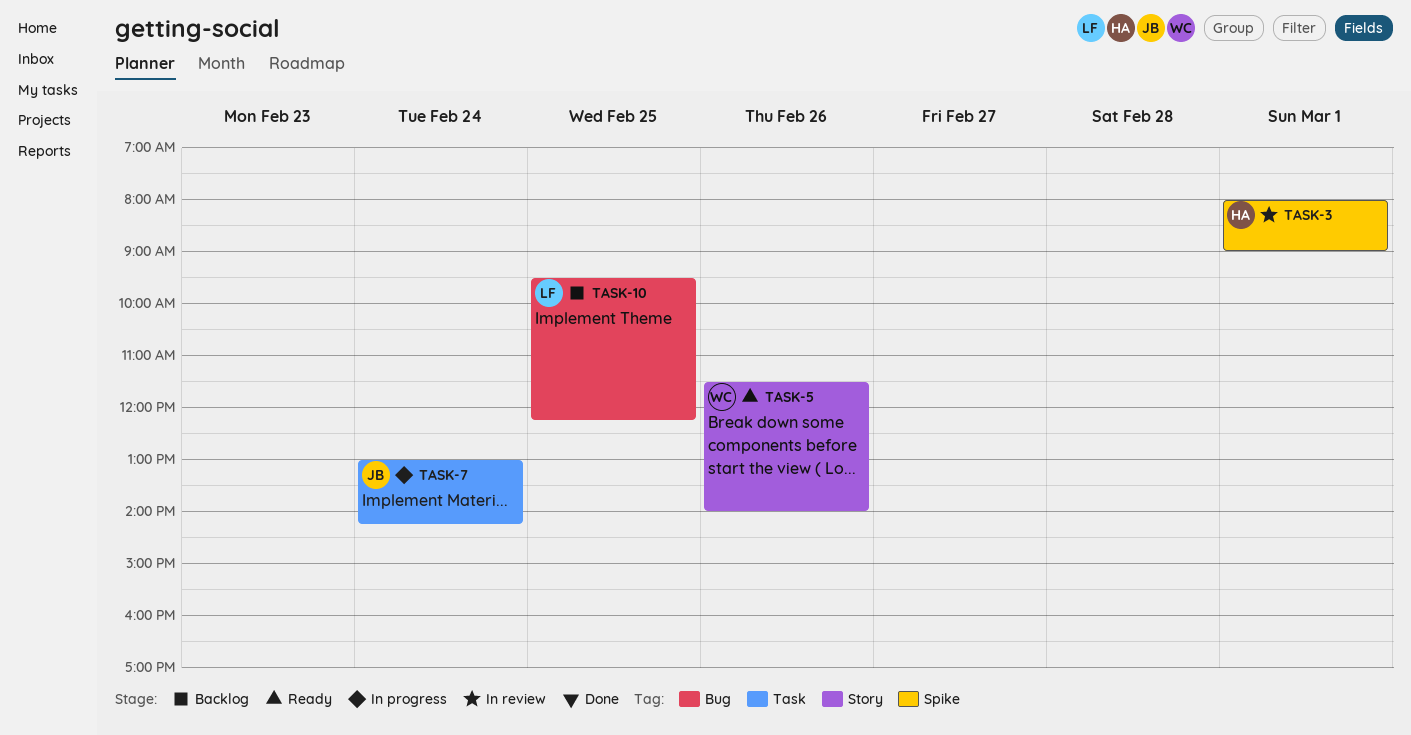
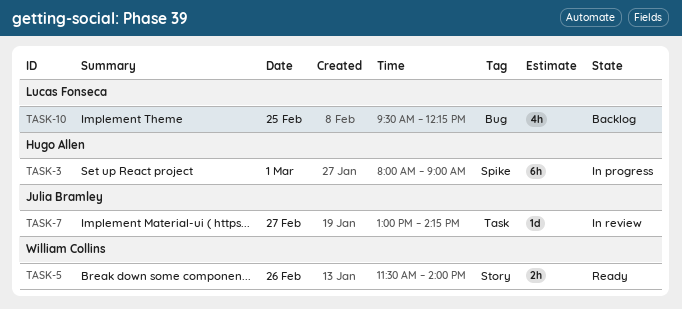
TASK-3, status: In review -> In progress
TASK-7, status: In progress -> In review
TASK-7, day: Feb 24 -> Feb 27

